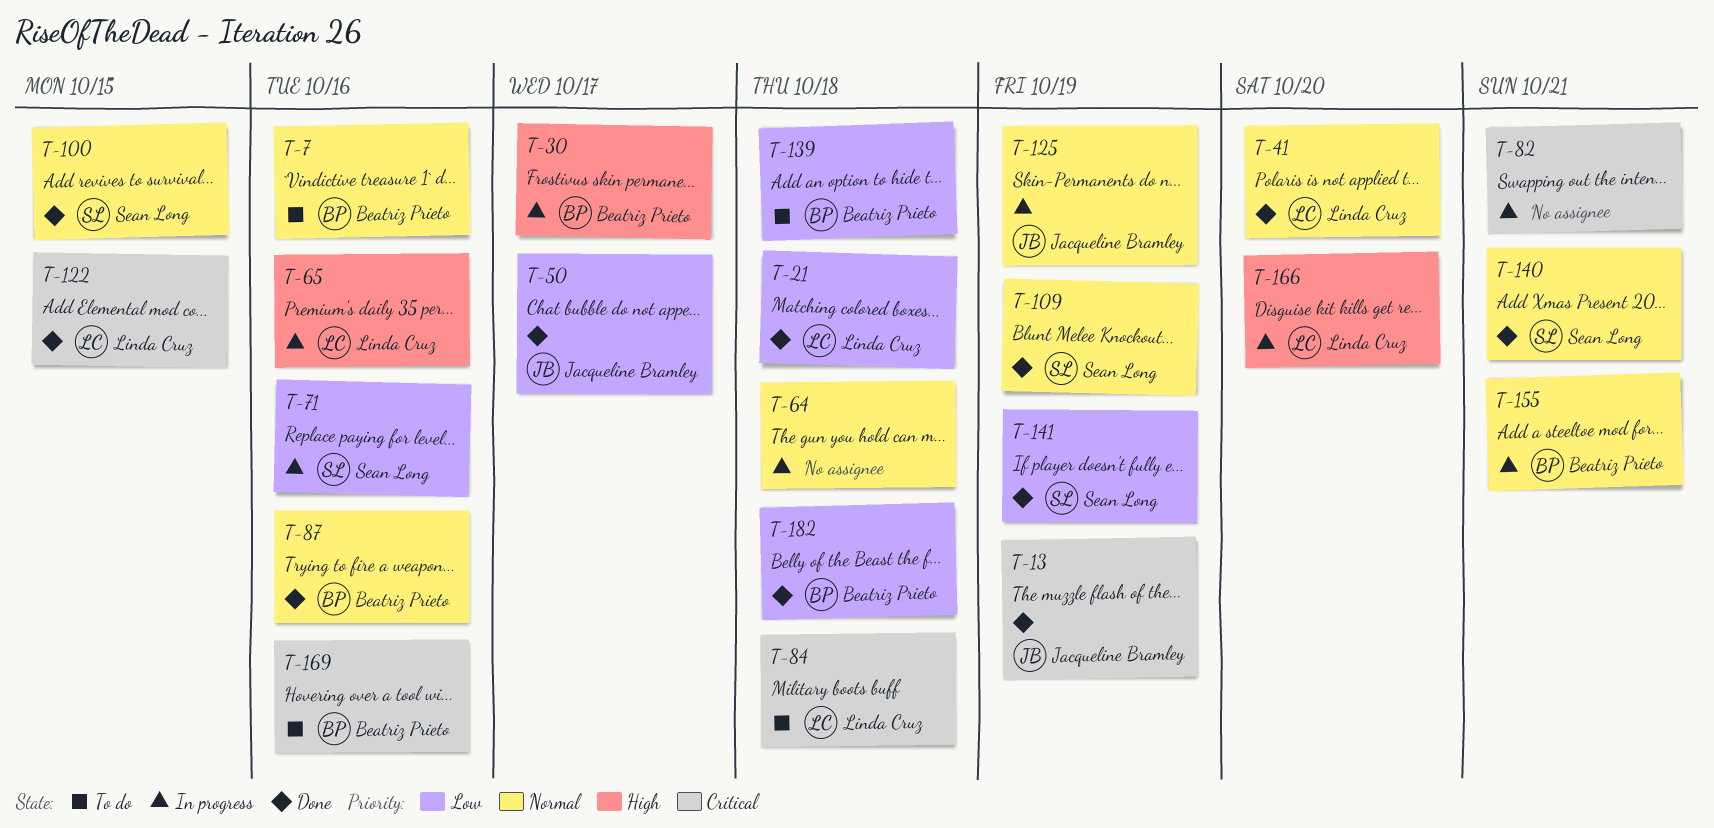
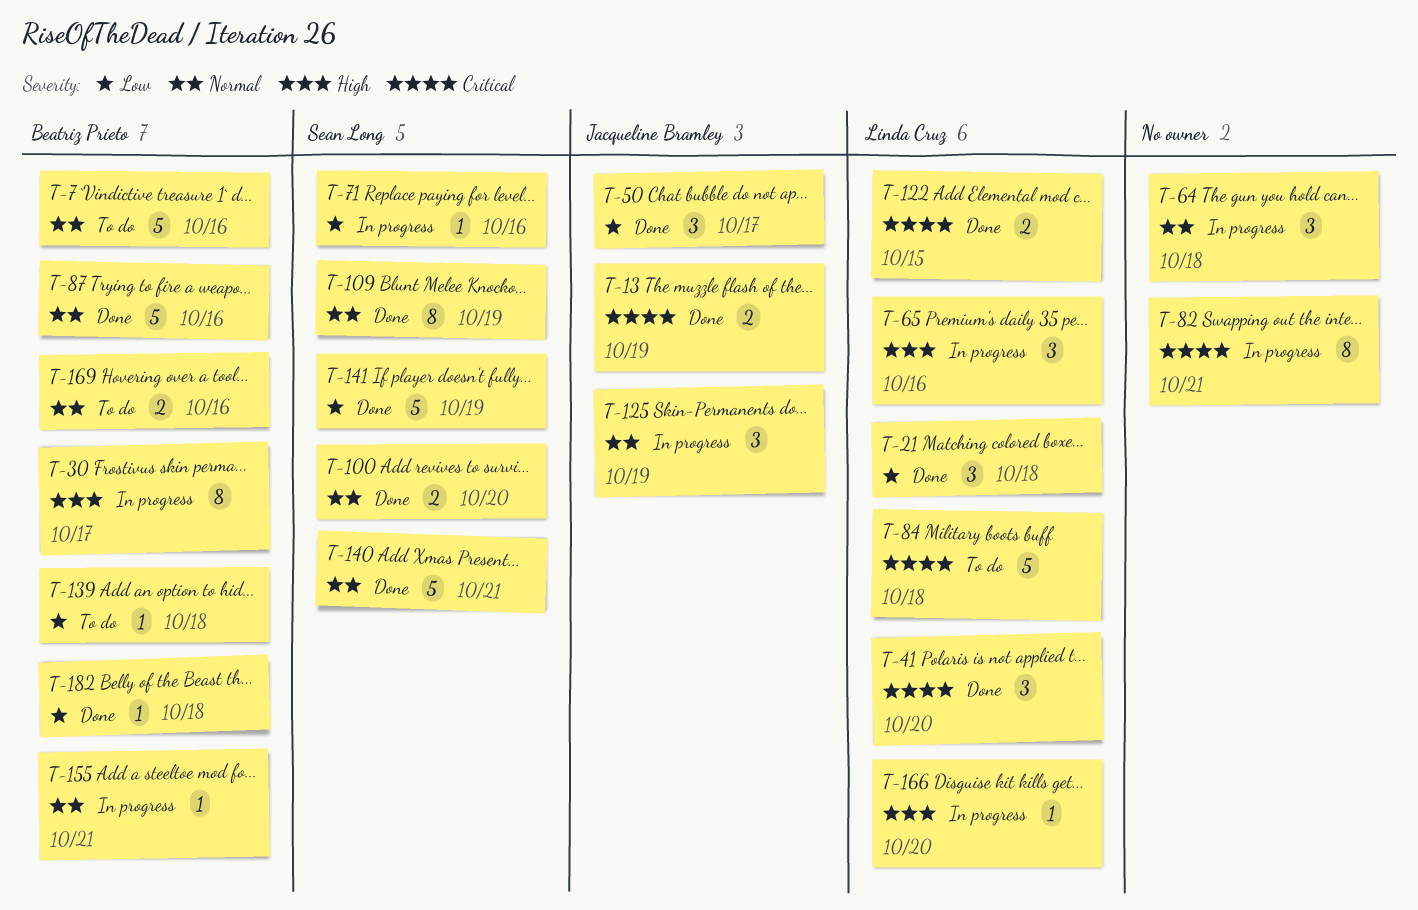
T-41, priority: Normal -> Critical
T-100, due: Oct 15 -> Oct 20
T-169, priority: Critical -> Normal

